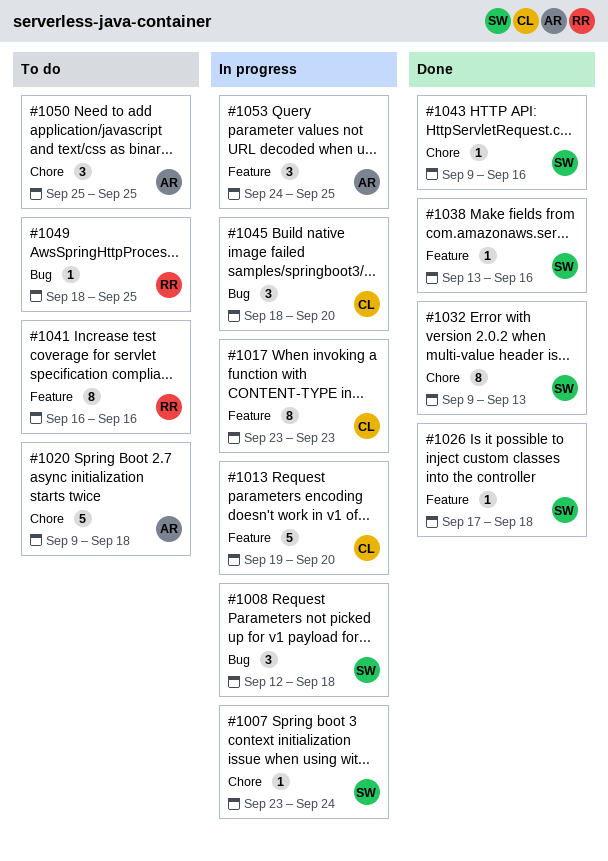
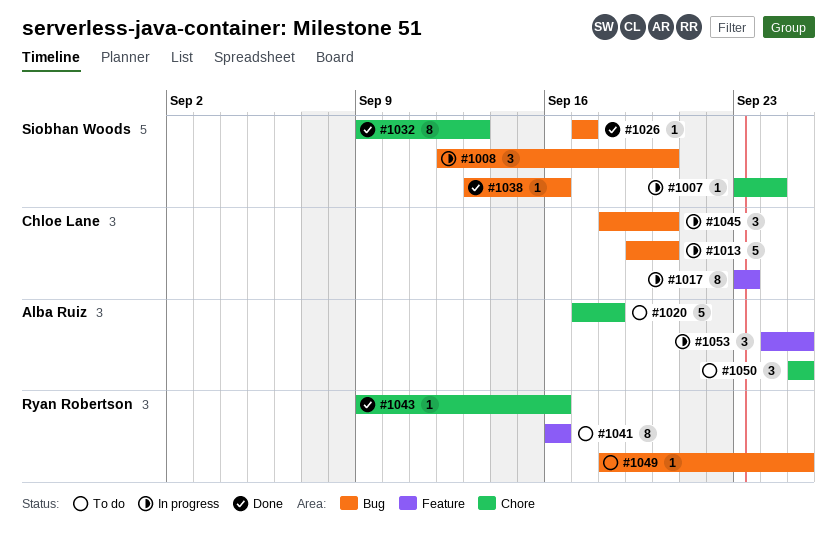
#1008, due: Sep 18 -> Sep 20
#1013, label: Feature -> Bug
#1020, start: Sep 9 -> Sep 17
#1026, label: Feature -> Bug
#1026, due: Sep 18 -> Sep 17
#1038, label: Feature -> Bug
#1043, owner: Siobhan Woods -> Ryan Robertson

